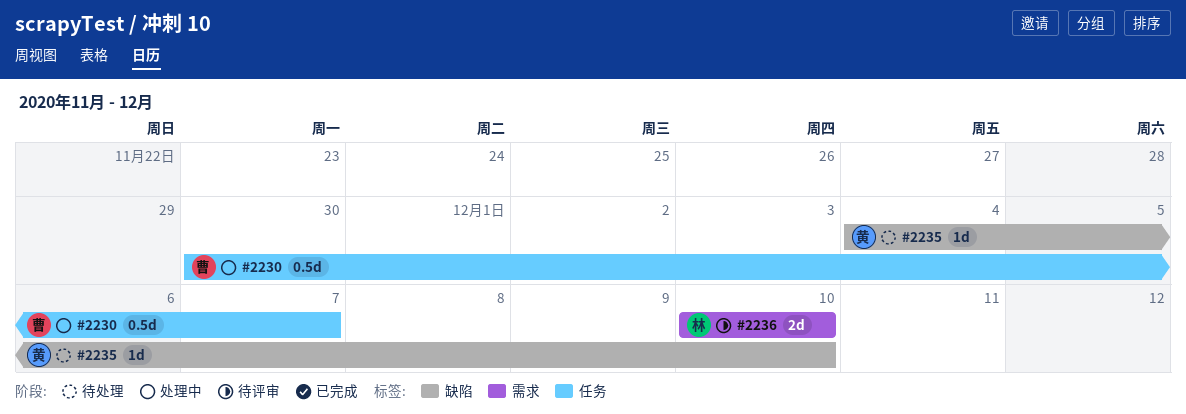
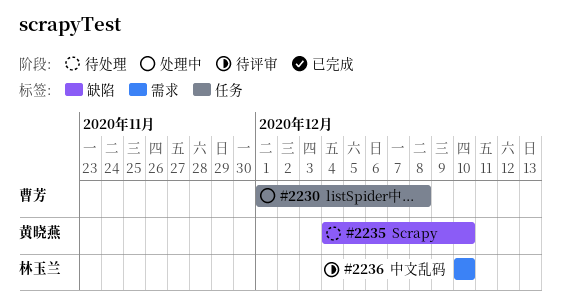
#2230, start: Nov 30 -> Dec 1
#2230, due: Dec 7 -> Dec 8

